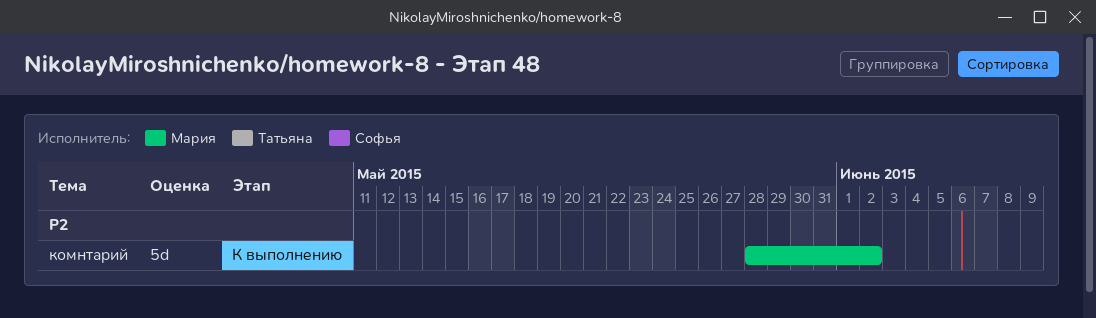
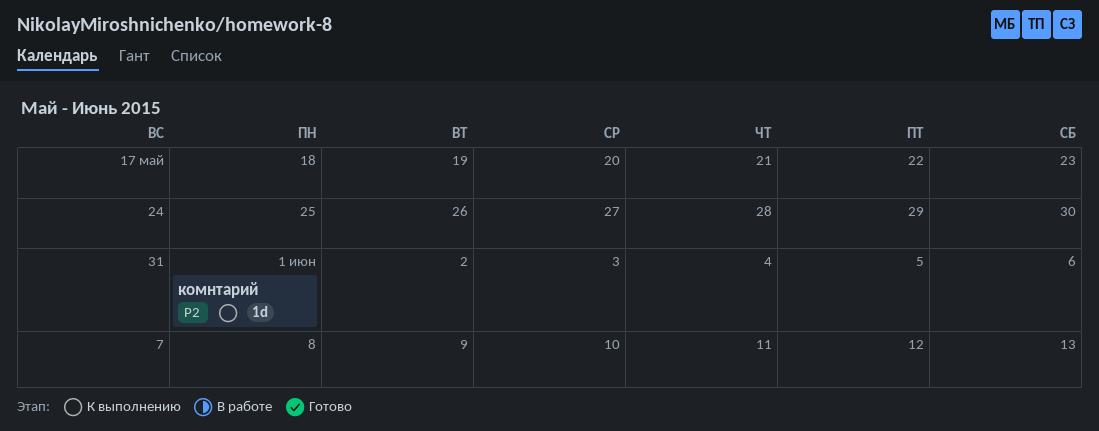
комнтарий, estimate: 5d -> 1d
комнтарий, due: Jun 2 -> Jun 1

